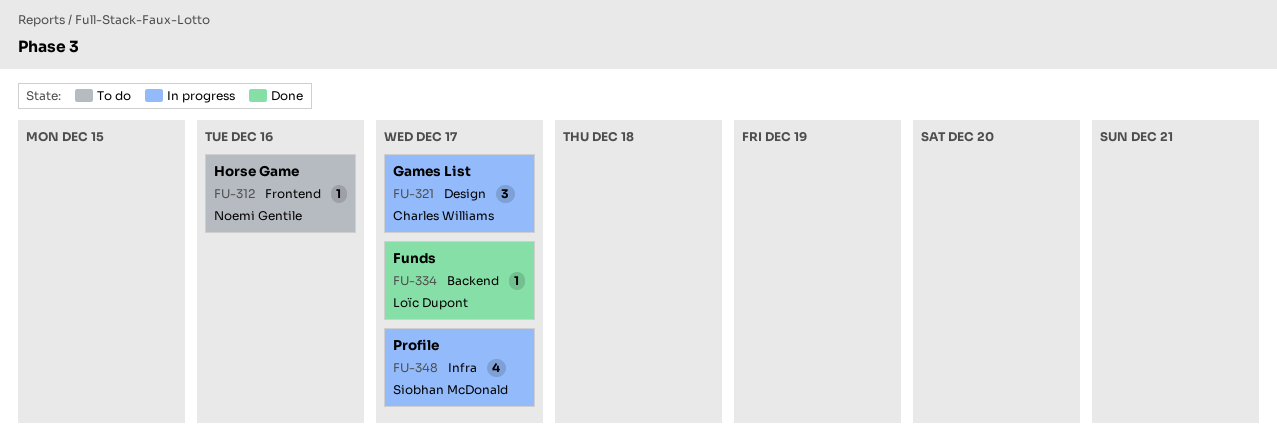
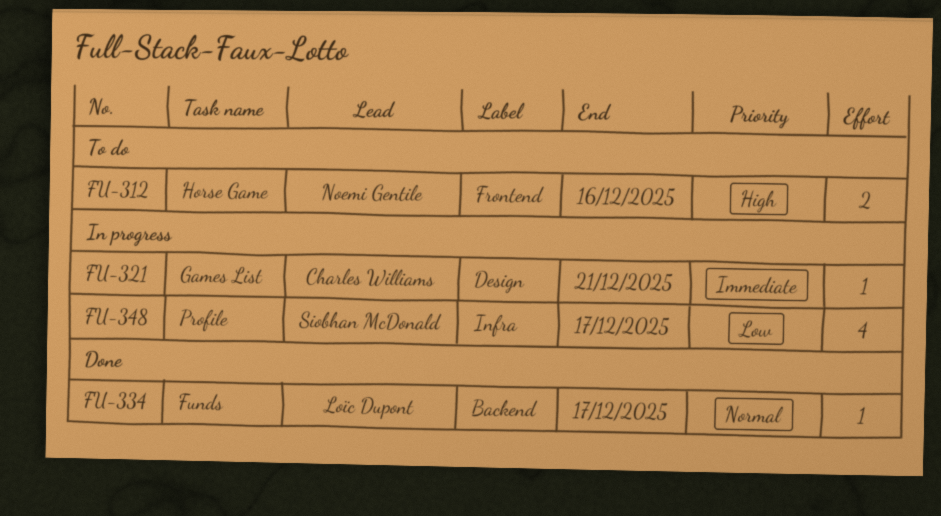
FU-312, estimate: 1 -> 2
FU-321, estimate: 3 -> 1
FU-321, due: Dec 17 -> Dec 21

